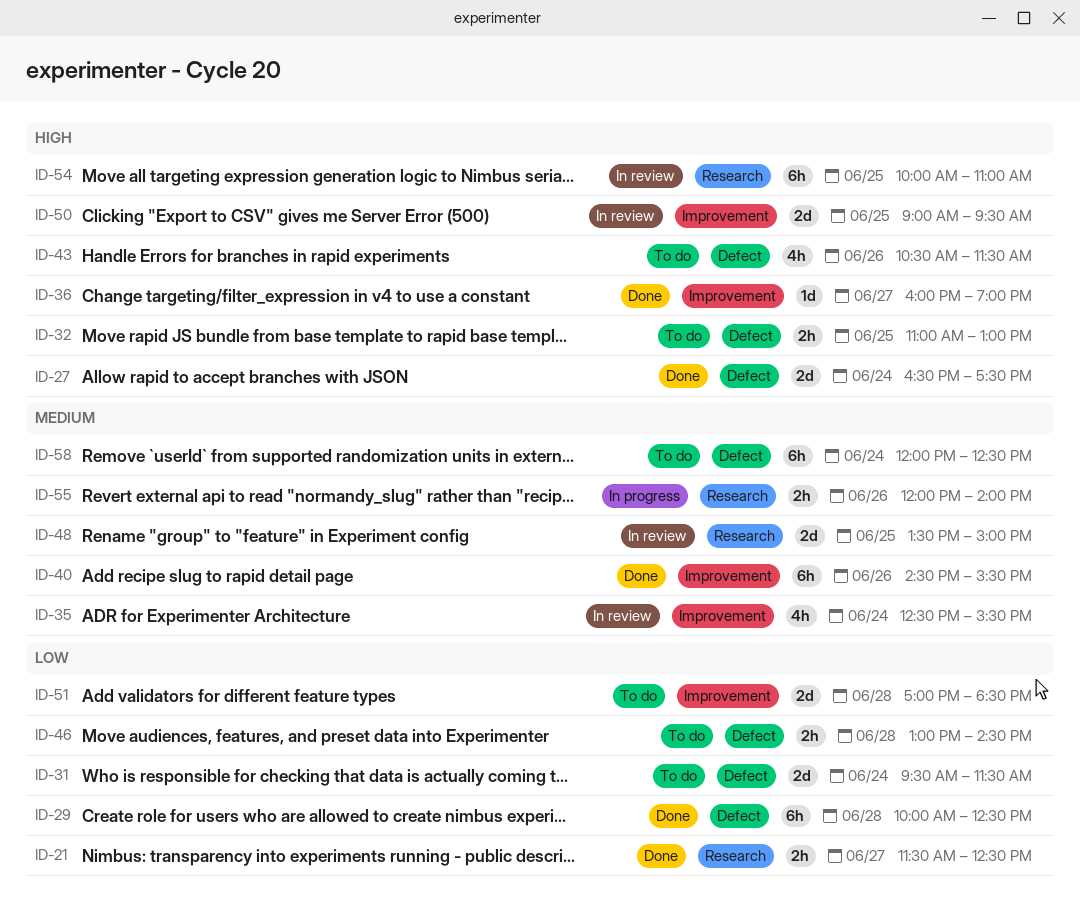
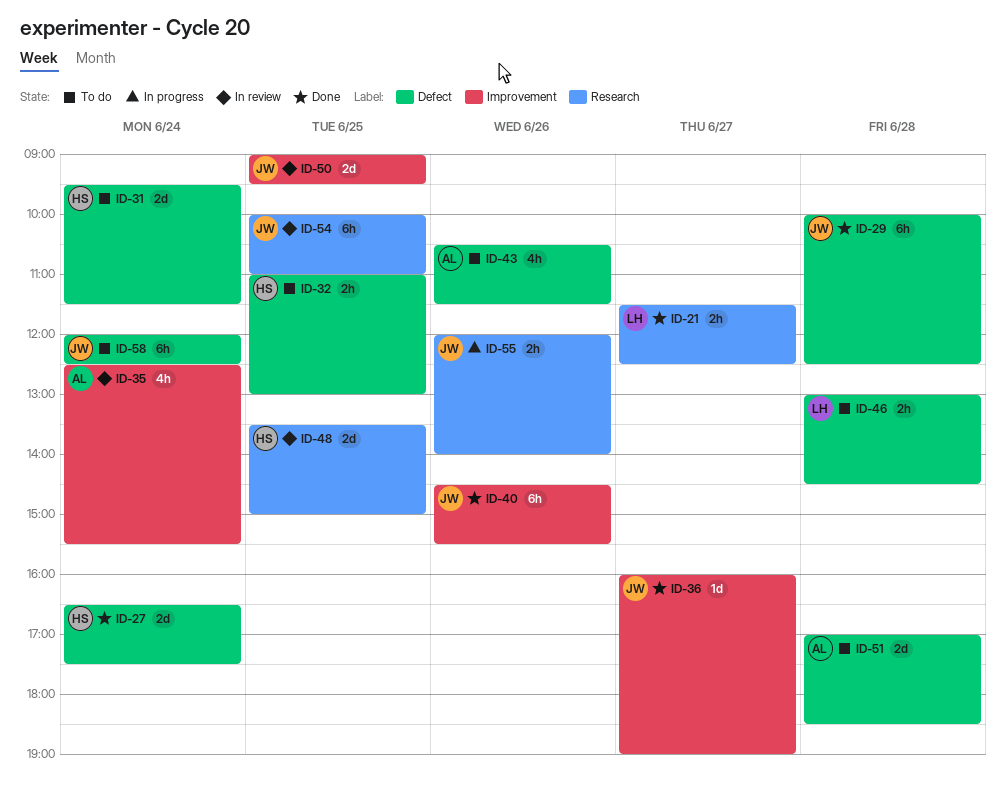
ID-51, label: Improvement -> Defect

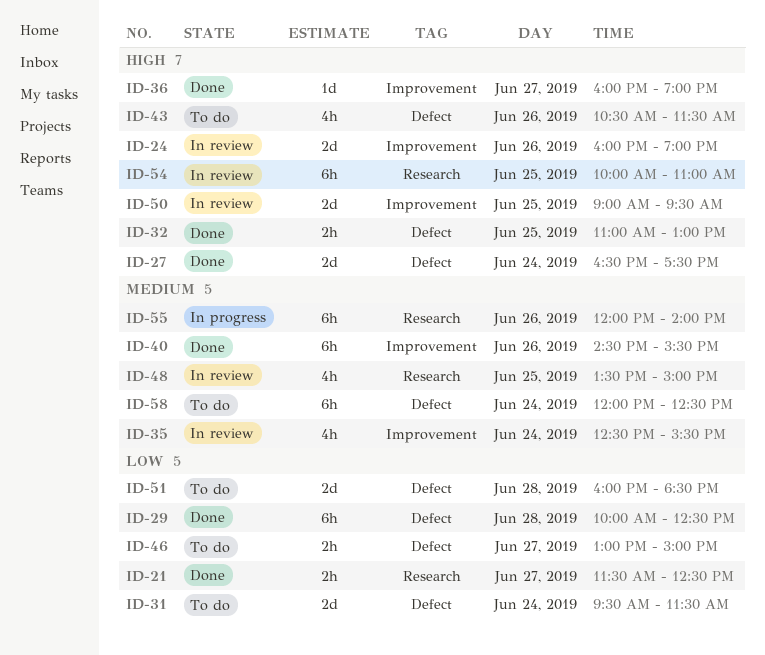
ID-24: none -> present
ID-32, status: To do -> Done
ID-46, day: Jun 28 -> Jun 27
ID-46, ends: 14:30 -> 15:00
ID-48, estimate: 2d -> 4h
ID-51, begins: 17:00 -> 16:00
ID-55, estimate: 2h -> 6h

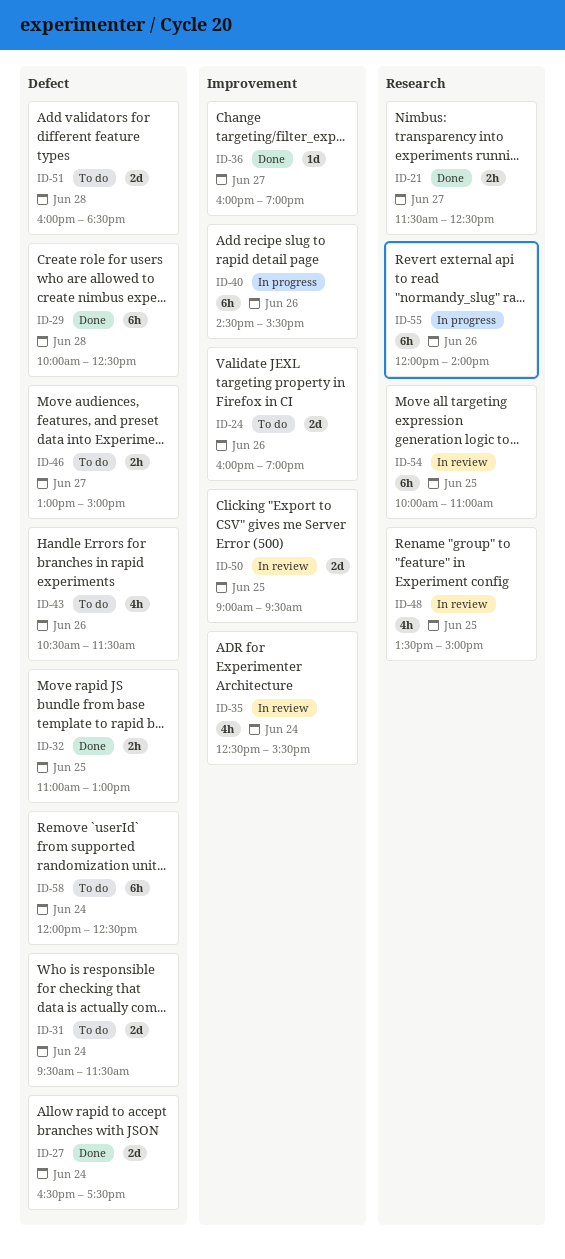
ID-24, status: In review -> To do
ID-40, status: Done -> In progress

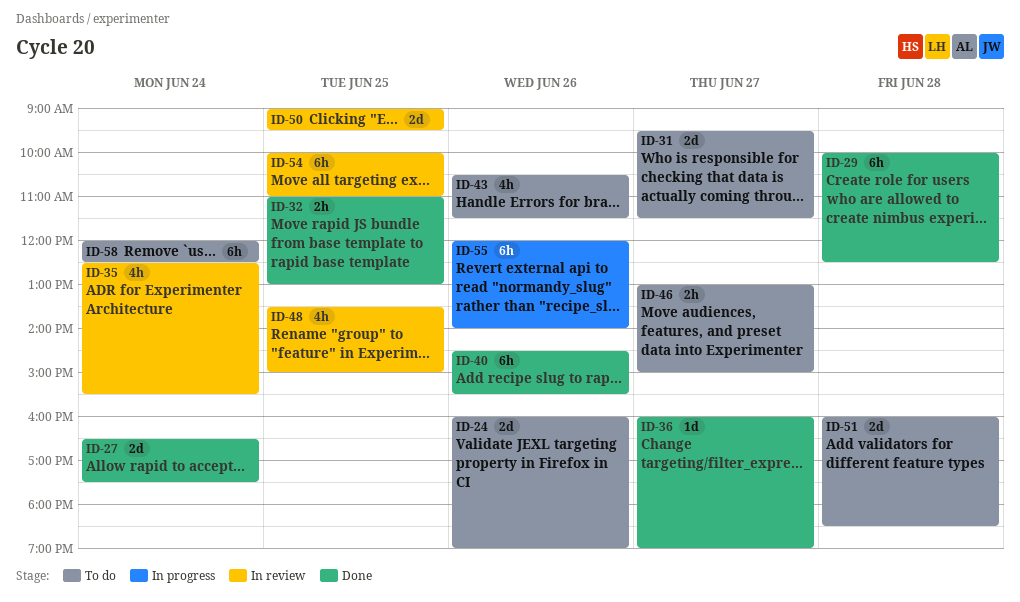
ID-21: present -> none
ID-31, day: Jun 24 -> Jun 27
ID-40, status: In progress -> Done

